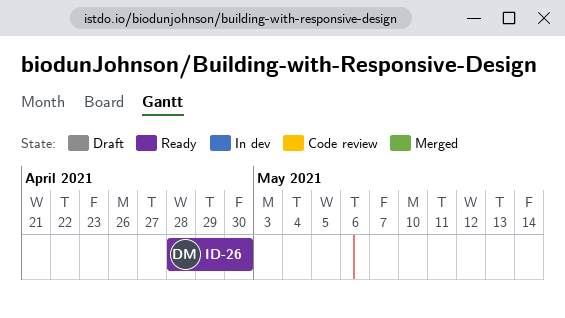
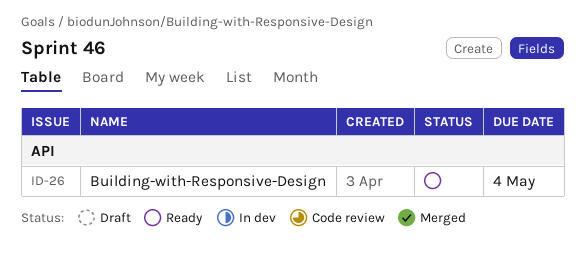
ID-26, due: Apr 30 -> May 4

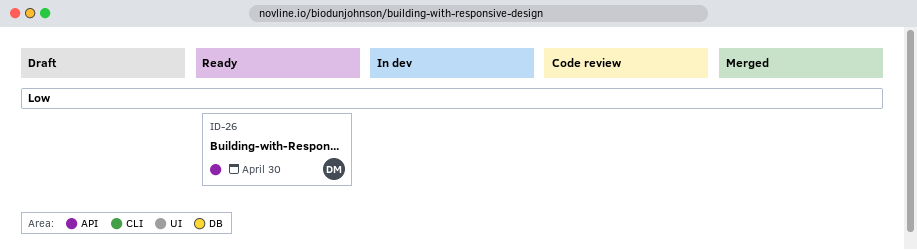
ID-26, due: May 4 -> Apr 30

